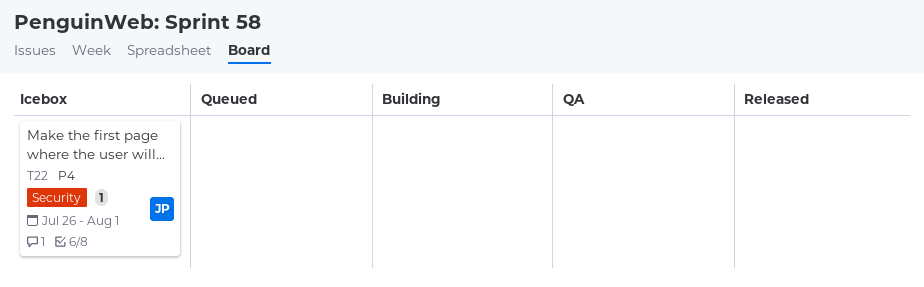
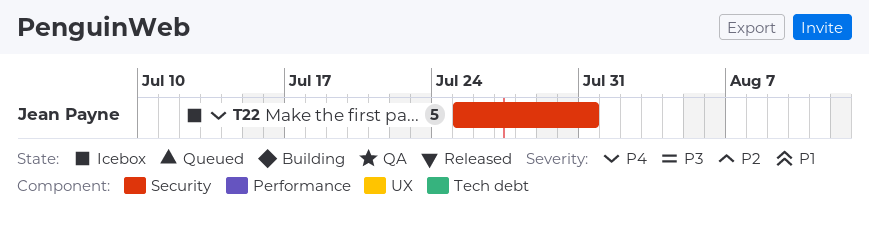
T22, estimate: 1 -> 5
T22, start: Jul 26 -> Jul 25
T22, due: Aug 1 -> Jul 31

